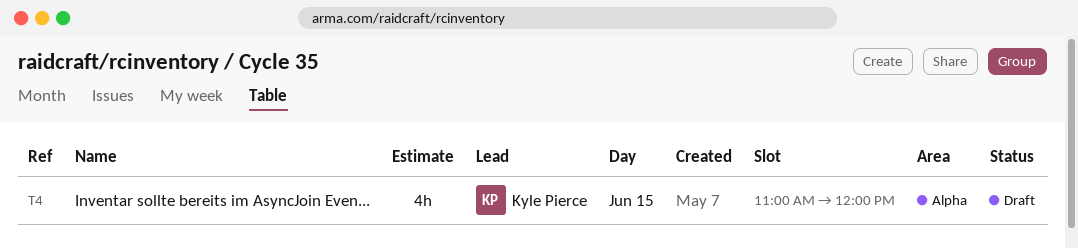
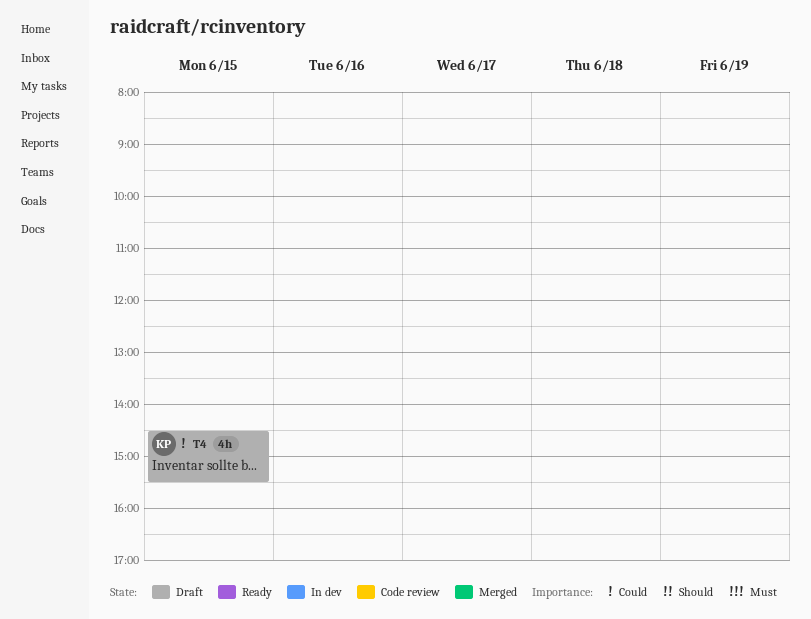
T4, begins: 11:00 -> 14:30
T4, ends: 12:00 -> 15:30

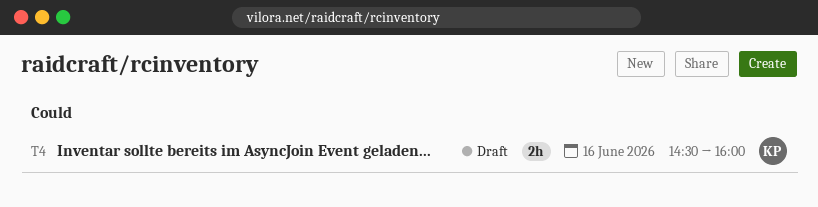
T4, estimate: 4h -> 2h
T4, day: Jun 15 -> Jun 16
T4, ends: 15:30 -> 16:00

